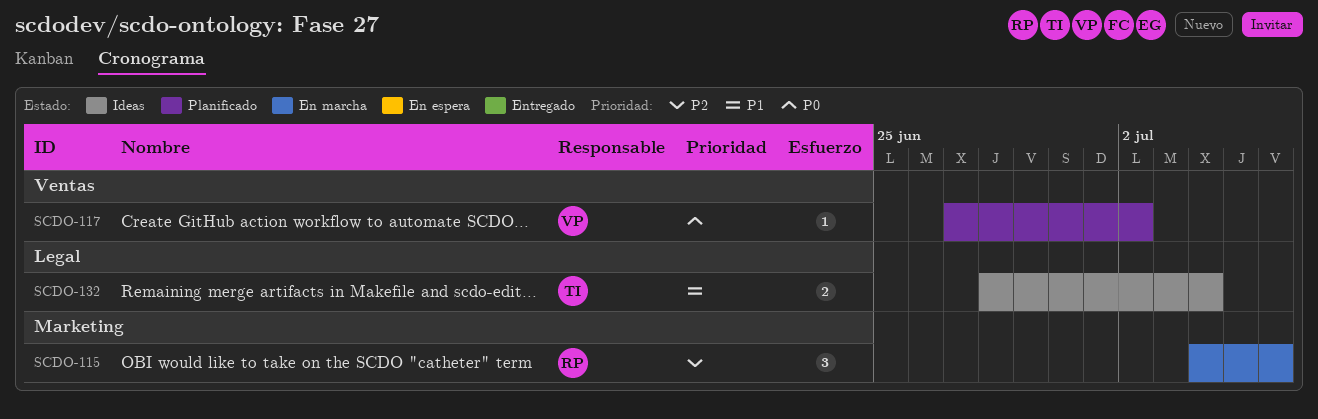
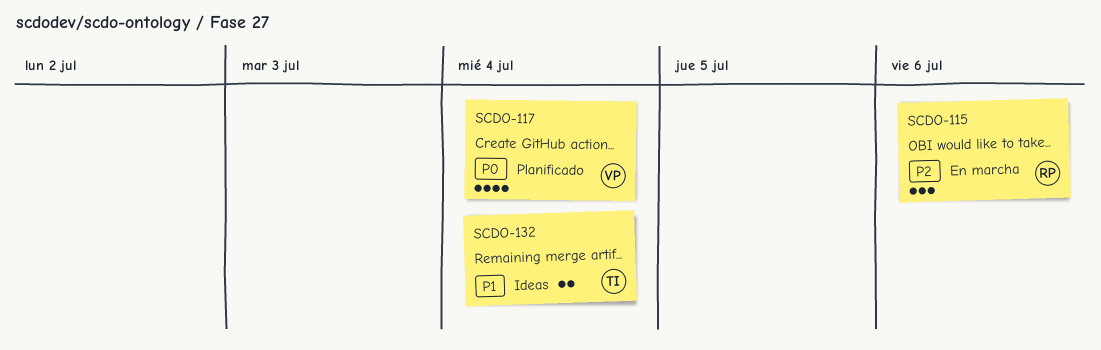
SCDO-117, estimate: 1 -> 4
SCDO-117, due: Jul 2 -> Jul 4

